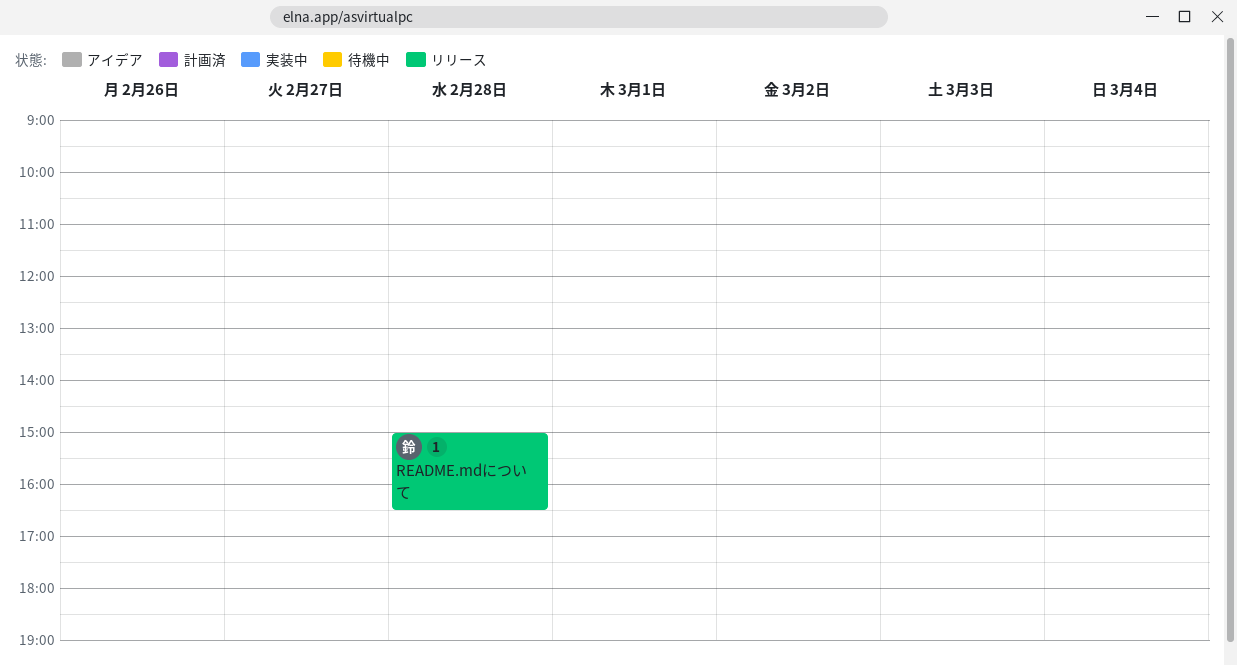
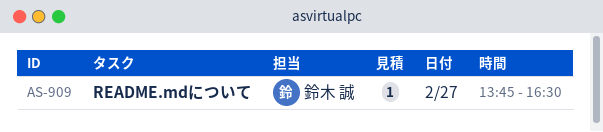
README.mdについて, day: Feb 28 -> Feb 27
README.mdについて, begins: 15:00 -> 13:45

